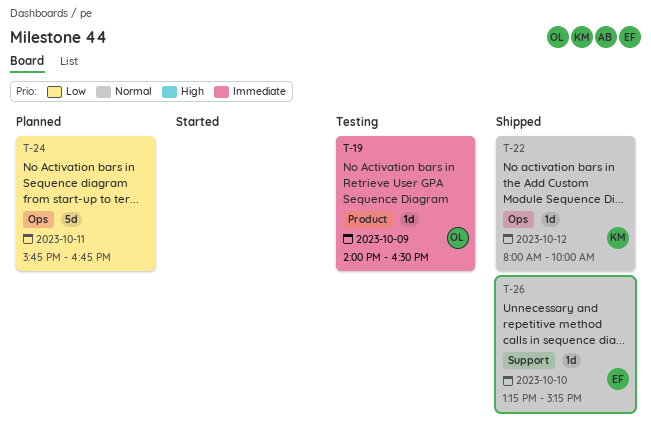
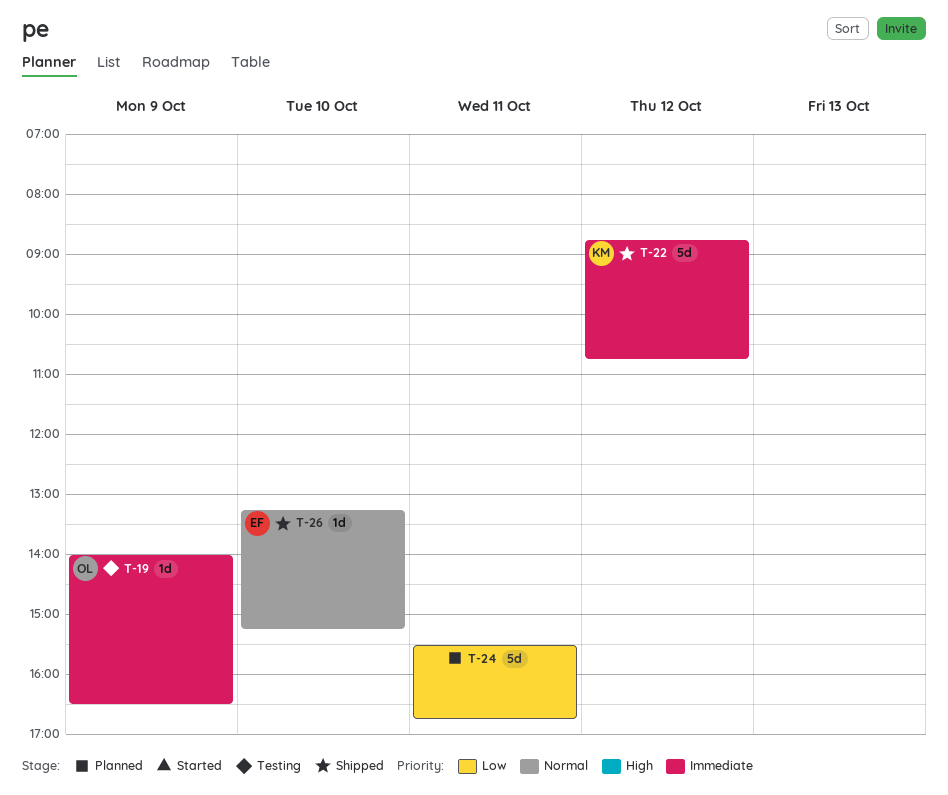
T-22, priority: Normal -> Immediate
T-22, estimate: 1d -> 5d
T-22, begins: 08:00 -> 08:45
T-22, ends: 10:00 -> 10:45
T-24, begins: 15:45 -> 15:30

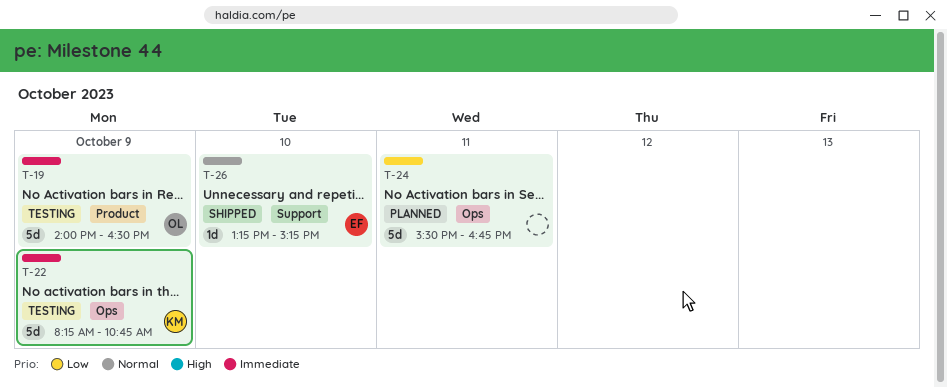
T-19, estimate: 1d -> 5d
T-22, status: Shipped -> Testing
T-22, day: Oct 12 -> Oct 9
T-22, begins: 08:45 -> 08:15

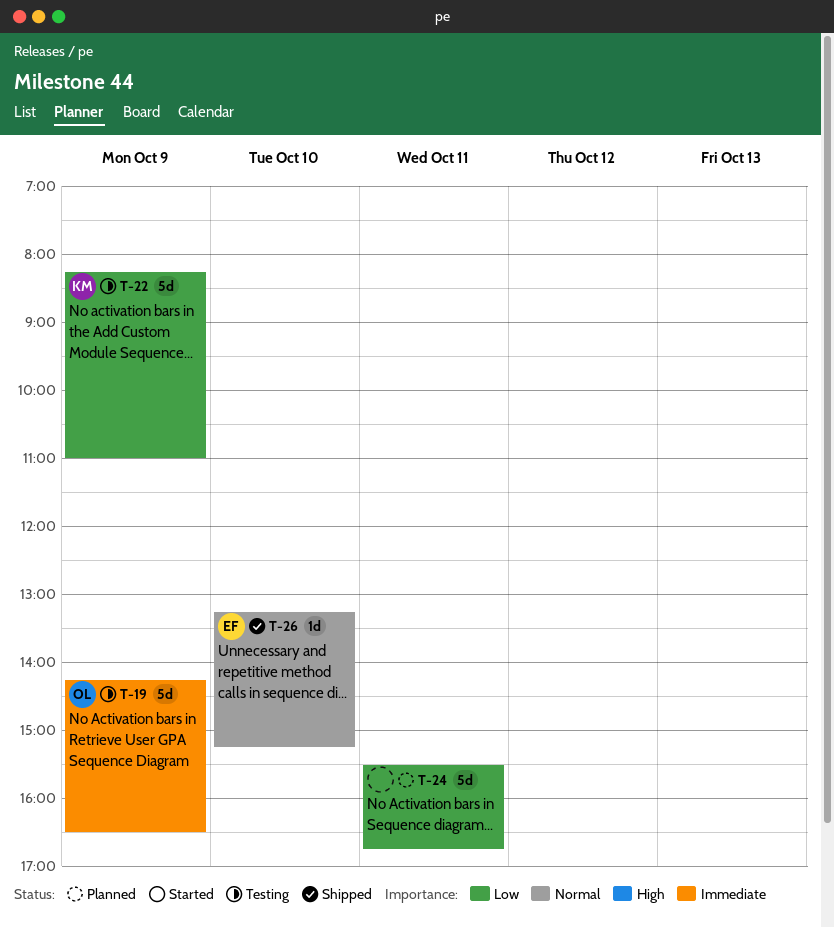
T-19, begins: 14:00 -> 14:15
T-22, priority: Immediate -> Low
T-22, ends: 10:45 -> 11:00

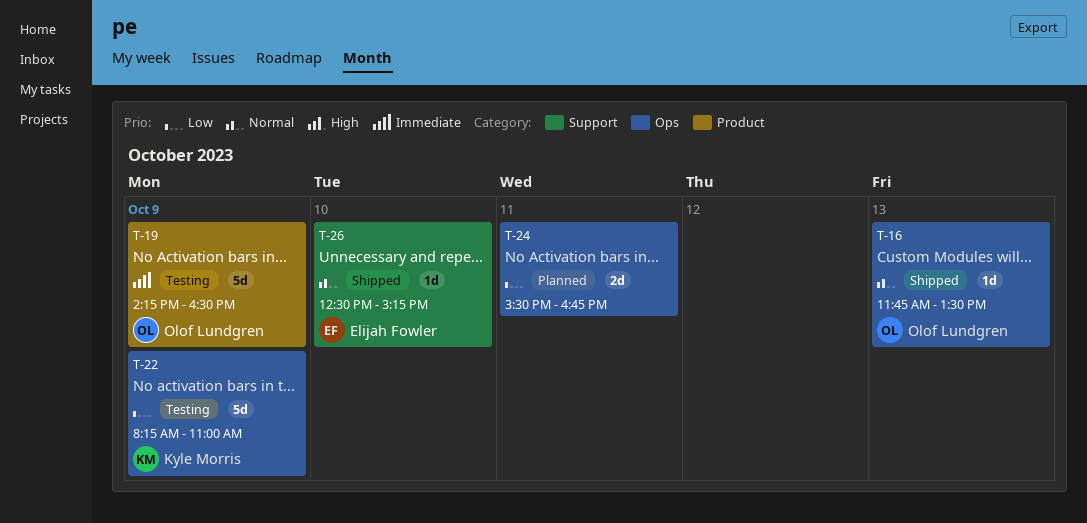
T-16: none -> present
T-24, estimate: 5d -> 2d
T-26, begins: 13:15 -> 12:30

